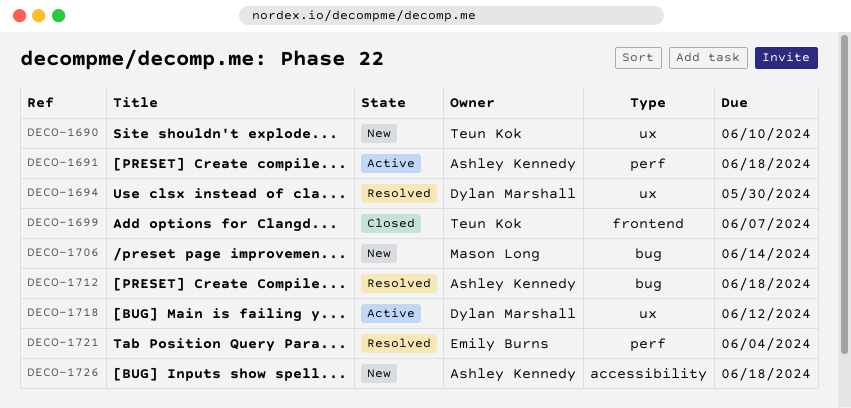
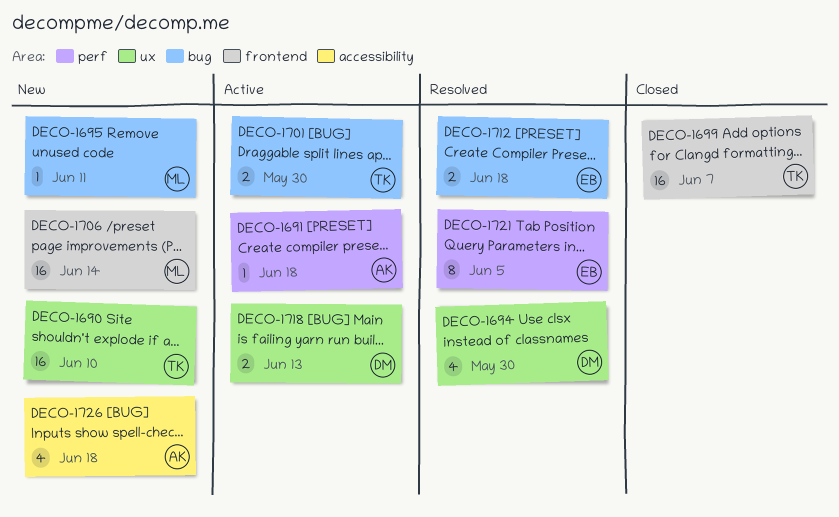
DECO-1695: none -> present
DECO-1701: none -> present
DECO-1706, label: bug -> frontend
DECO-1712, owner: Ashley Kennedy -> Emily Burns
DECO-1718, due: Jun 12 -> Jun 13
DECO-1721, due: Jun 4 -> Jun 5

